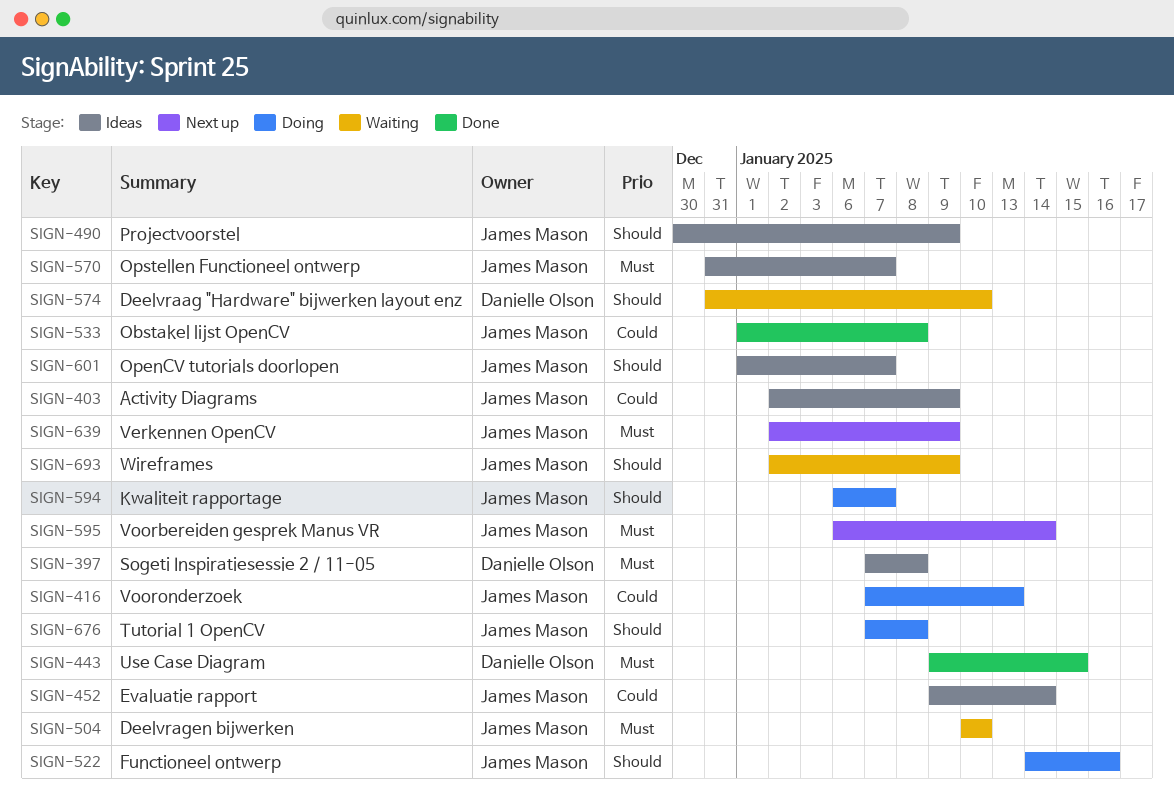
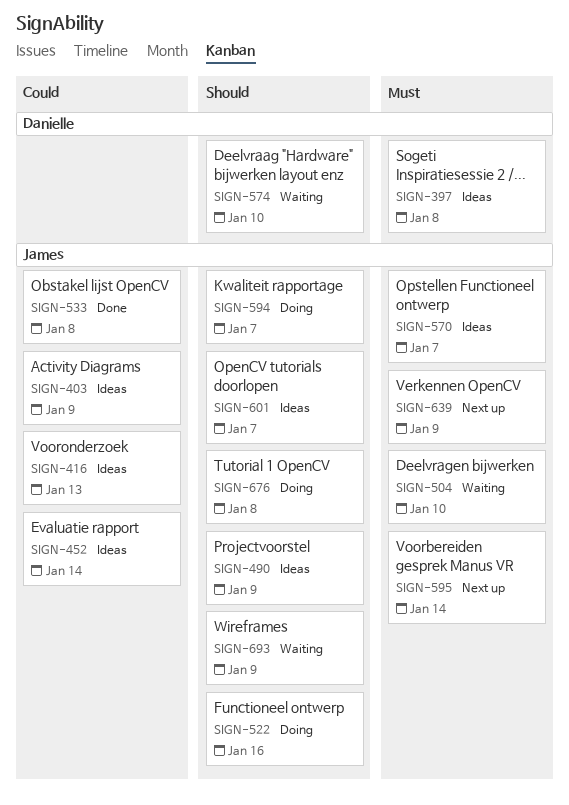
SIGN-416, status: Doing -> Ideas
SIGN-443: present -> none

